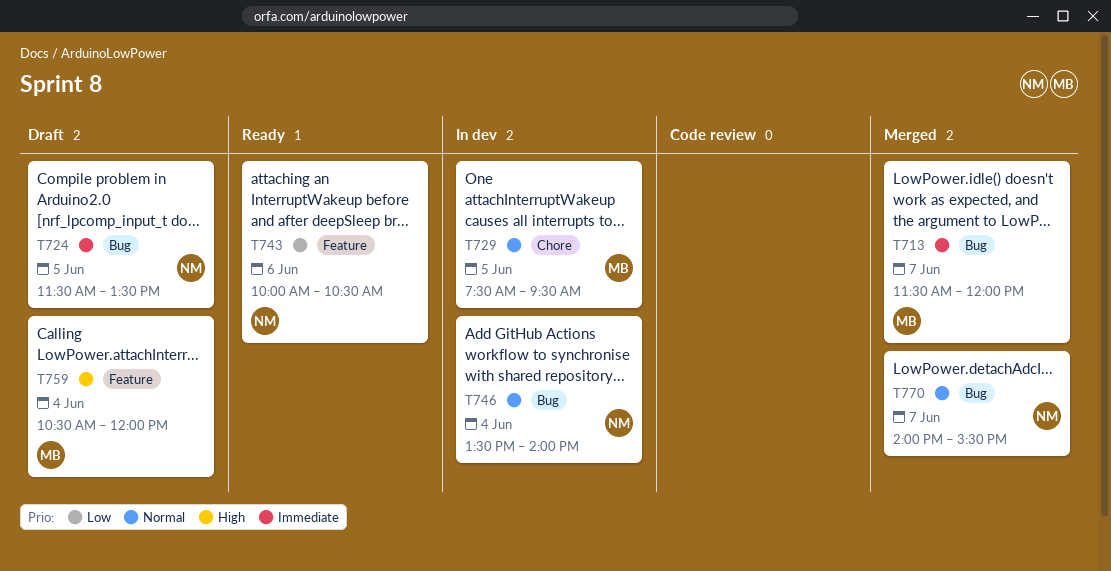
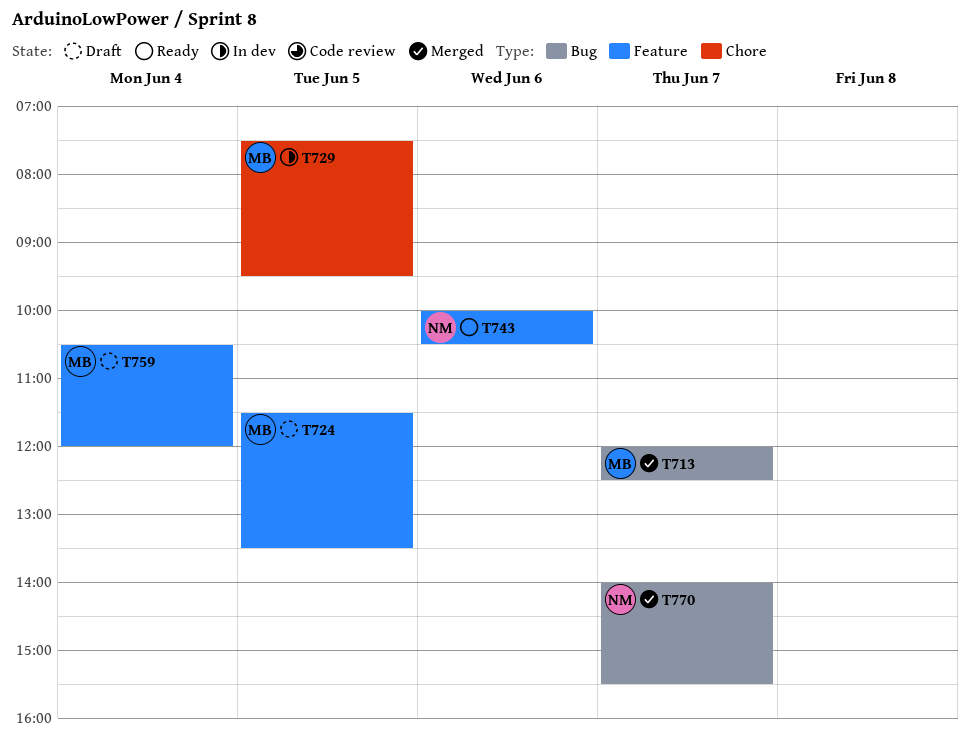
T713, begins: 11:30 -> 12:00
T713, ends: 12:00 -> 12:30
T724, owner: NM -> MB
T724, label: Bug -> Feature
T746: present -> none

